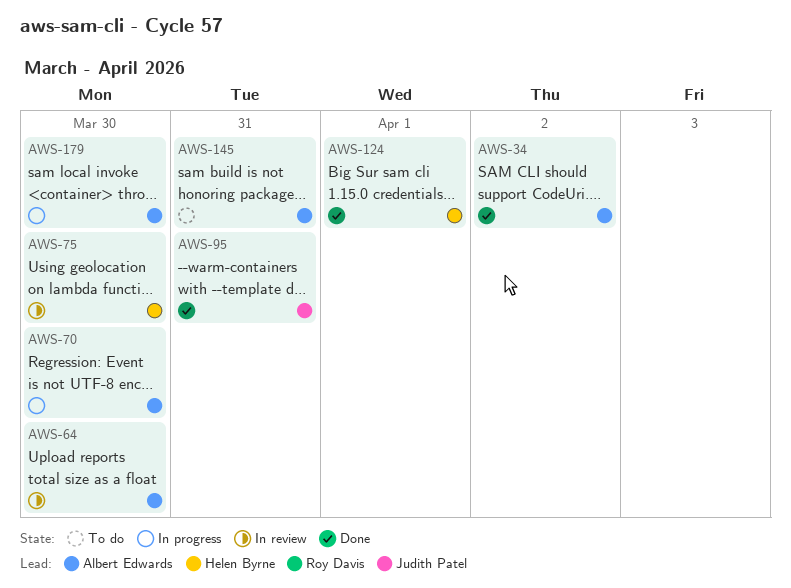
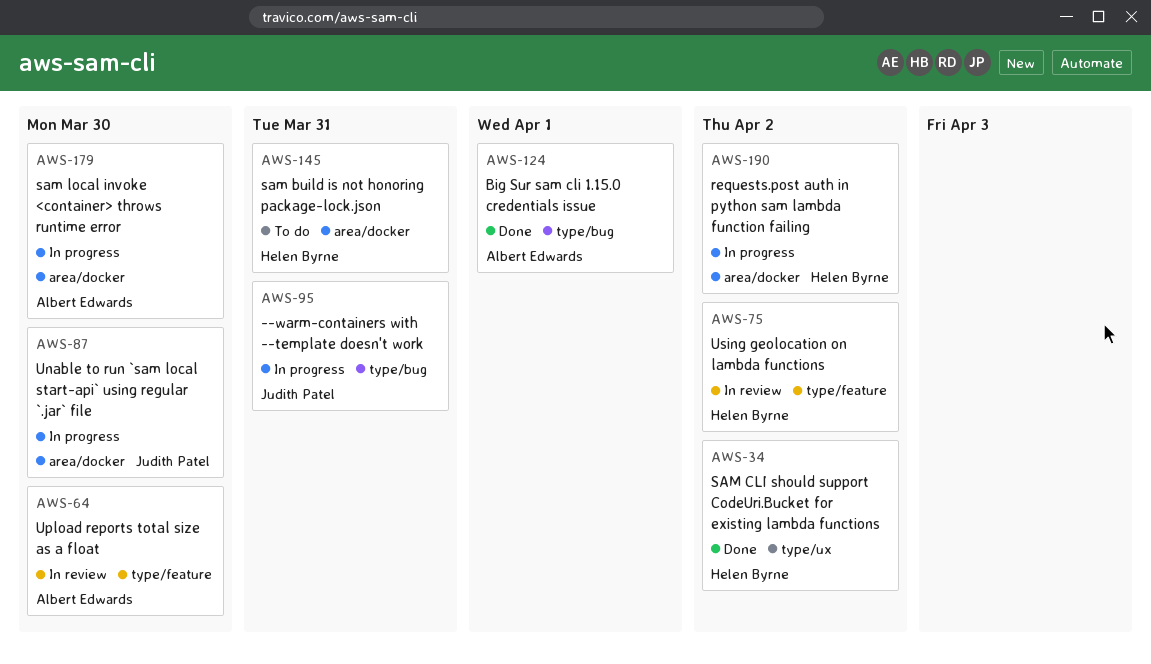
AWS-34, owner: Albert Edwards -> Helen Byrne
AWS-70: present -> none
AWS-75, due: Mar 30 -> Apr 2
AWS-87: none -> present
AWS-95, status: Done -> In progress
AWS-124, owner: Helen Byrne -> Albert Edwards
AWS-145, owner: Albert Edwards -> Helen Byrne
AWS-190: none -> present

